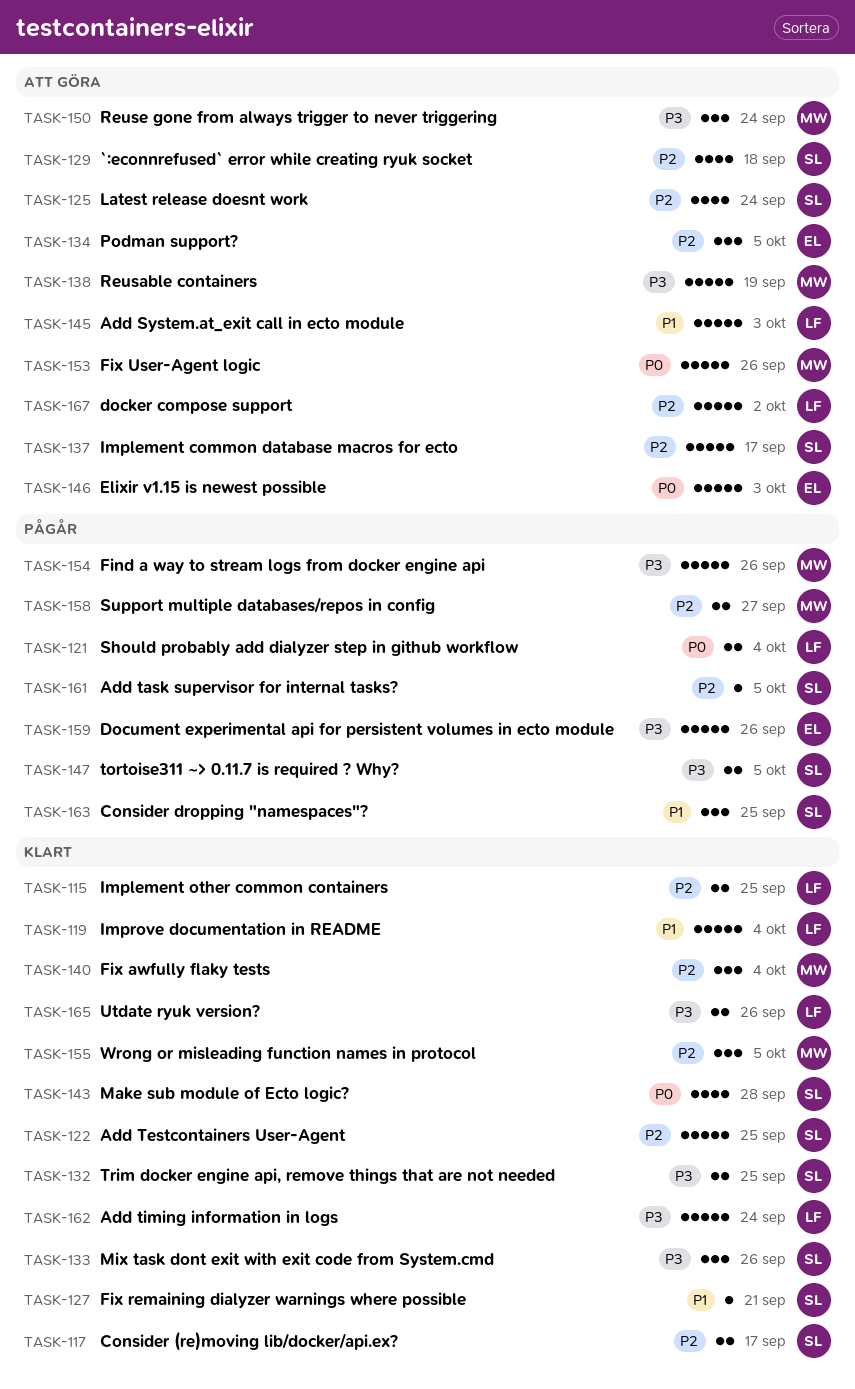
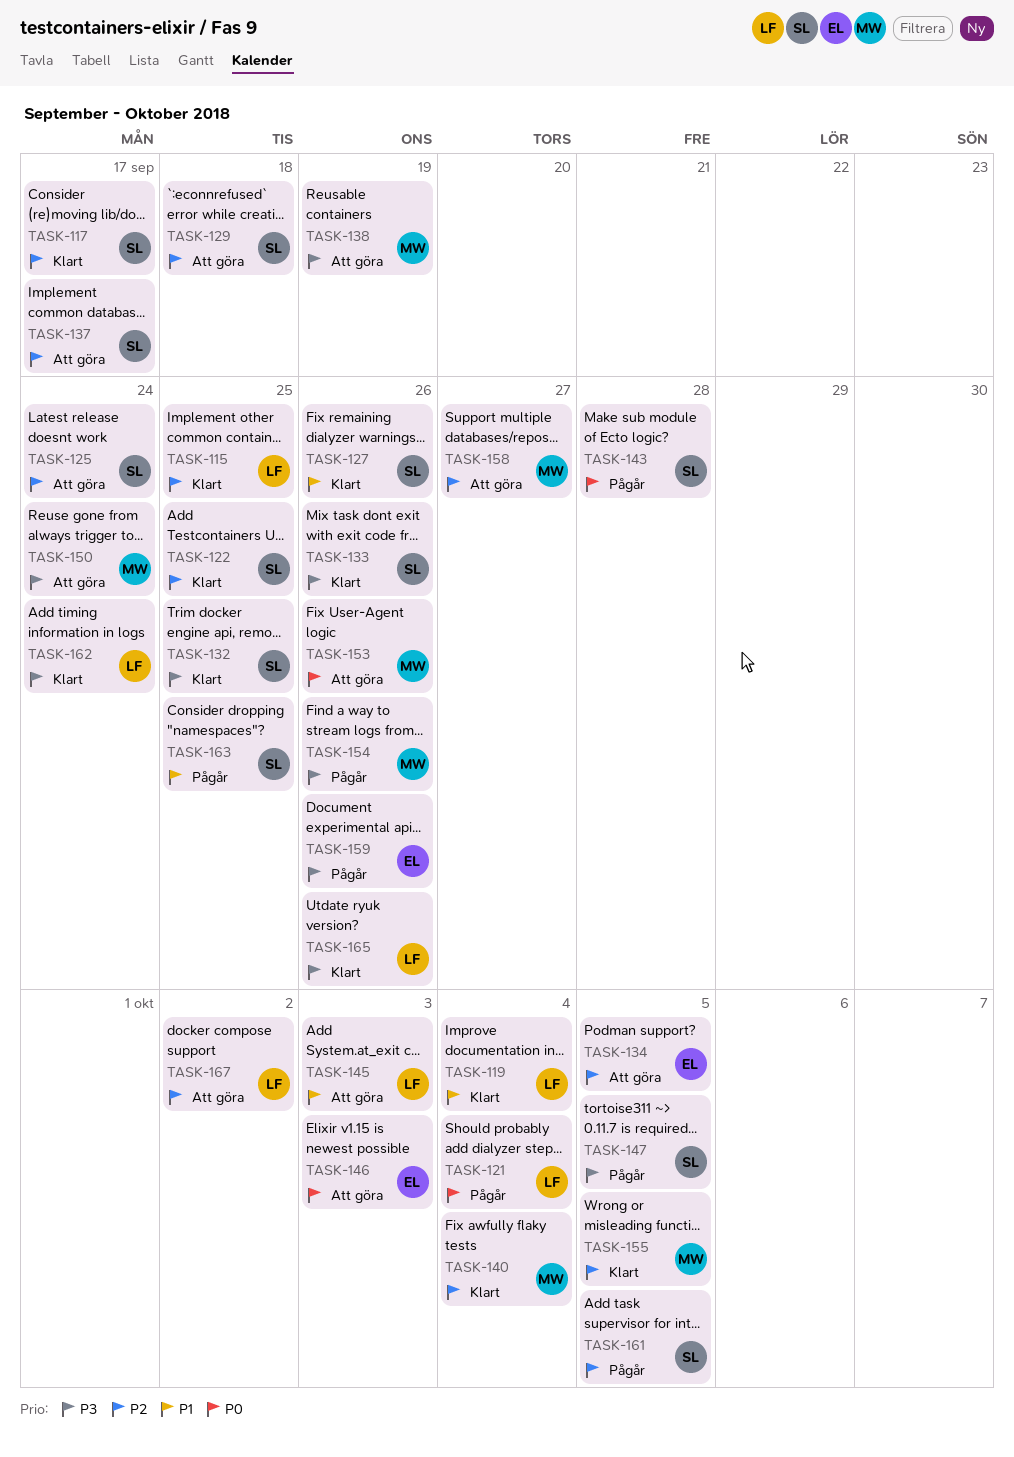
TASK-127, due: Sep 21 -> Sep 26
TASK-143, status: Klart -> Pågår
TASK-158, status: Pågår -> Att göra

